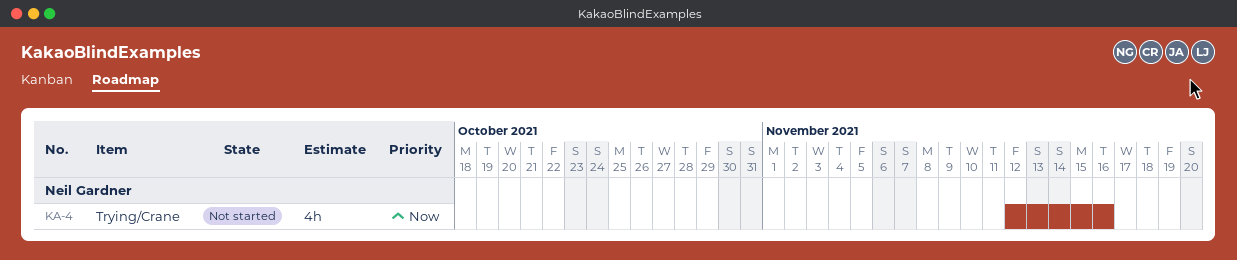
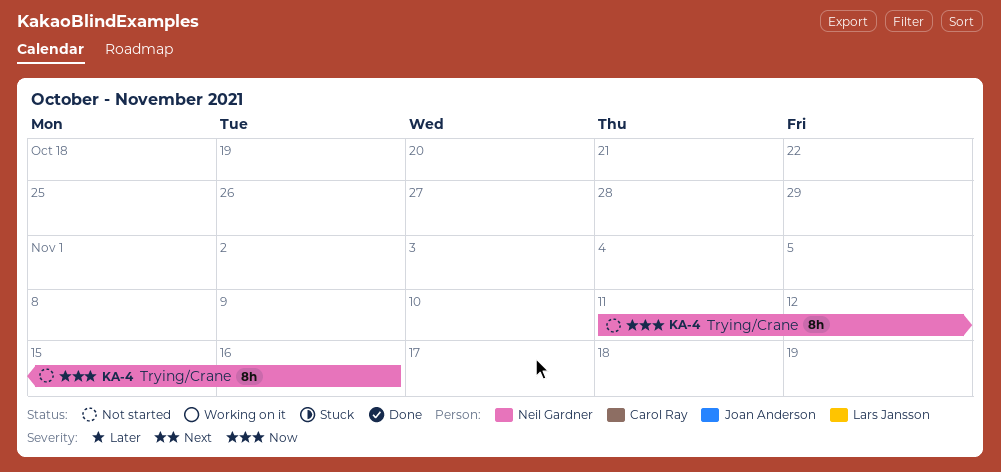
KA-4, estimate: 4h -> 8h
KA-4, start: Nov 12 -> Nov 11

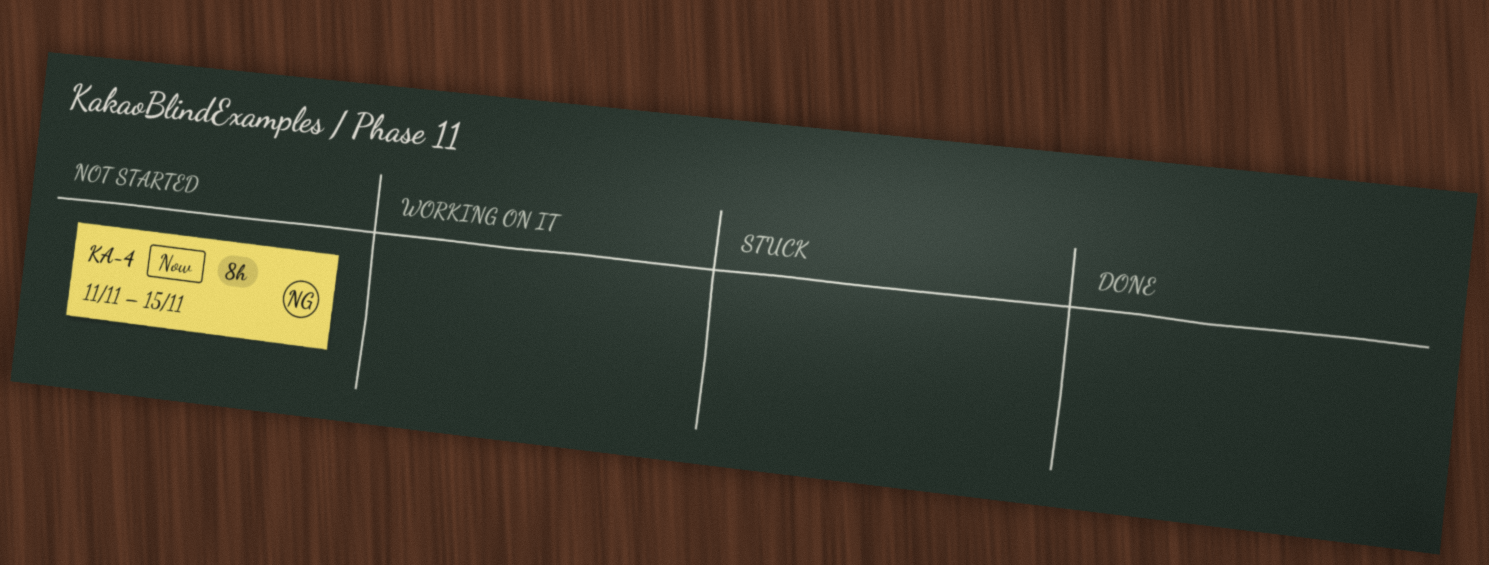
KA-4, due: Nov 16 -> Nov 15

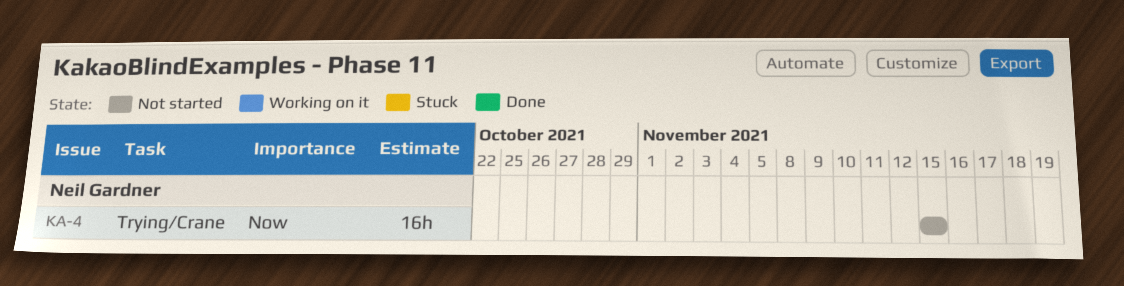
KA-4, estimate: 8h -> 16h
KA-4, start: Nov 11 -> Nov 15

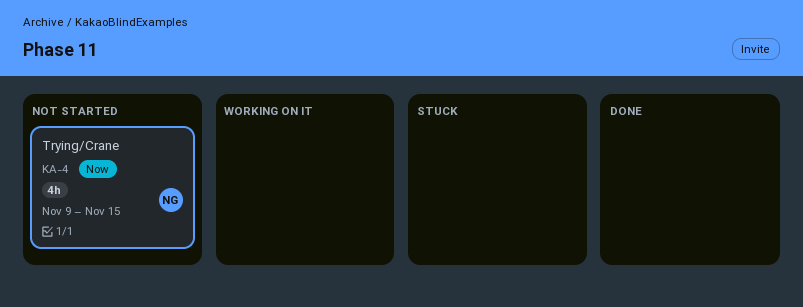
KA-4, estimate: 16h -> 4h
KA-4, start: Nov 15 -> Nov 9

